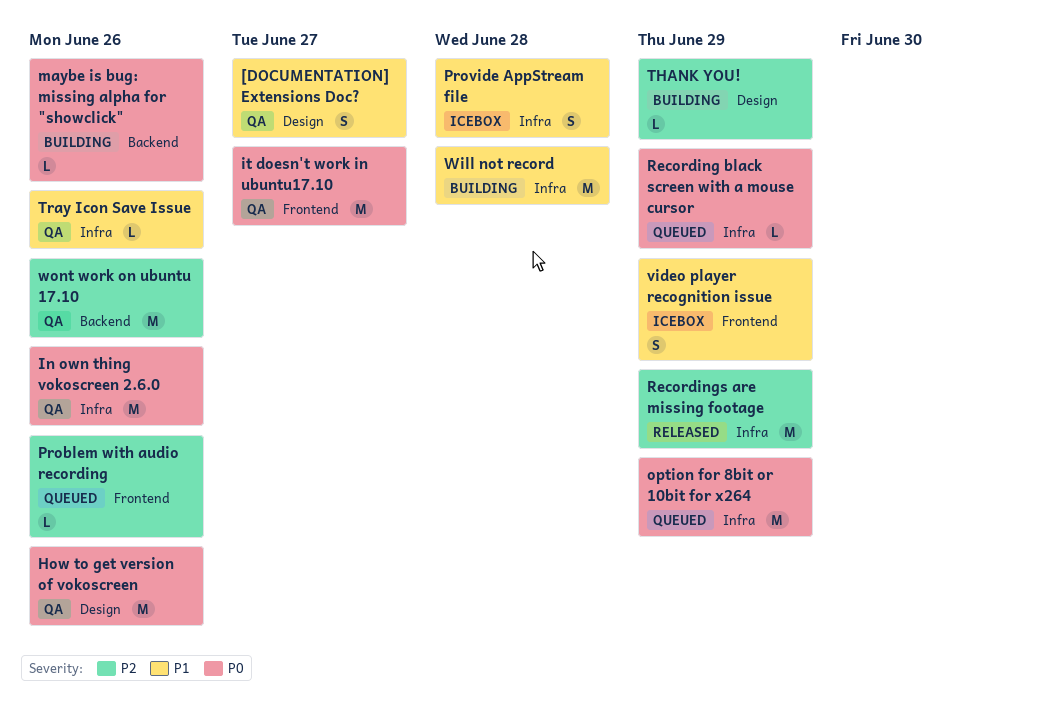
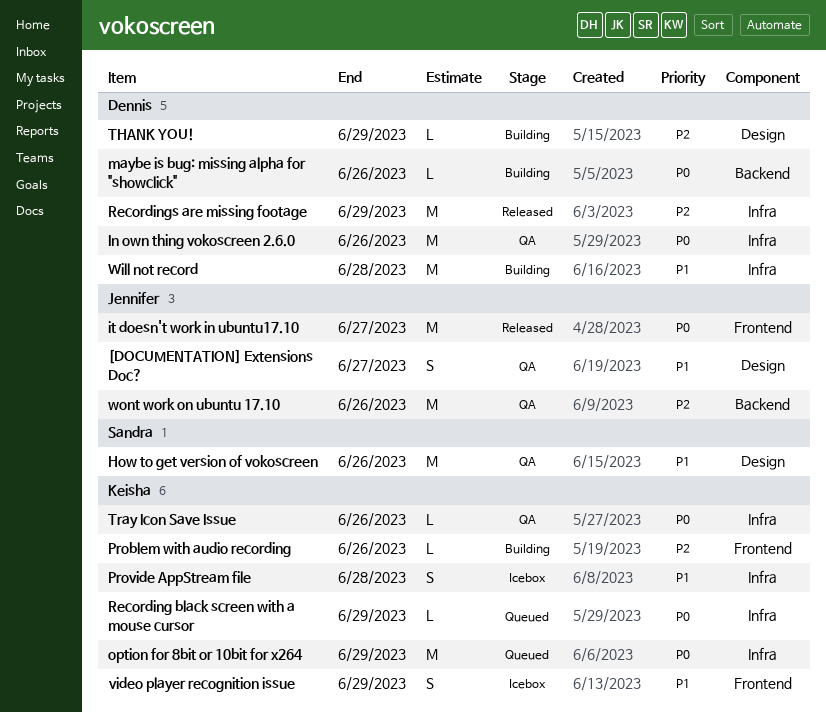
How to get version of vokoscreen, priority: P0 -> P1
it doesn't work in ubuntu17.10, status: QA -> Released
Problem with audio recording, status: Queued -> Building
Tray Icon Save Issue, priority: P1 -> P0

